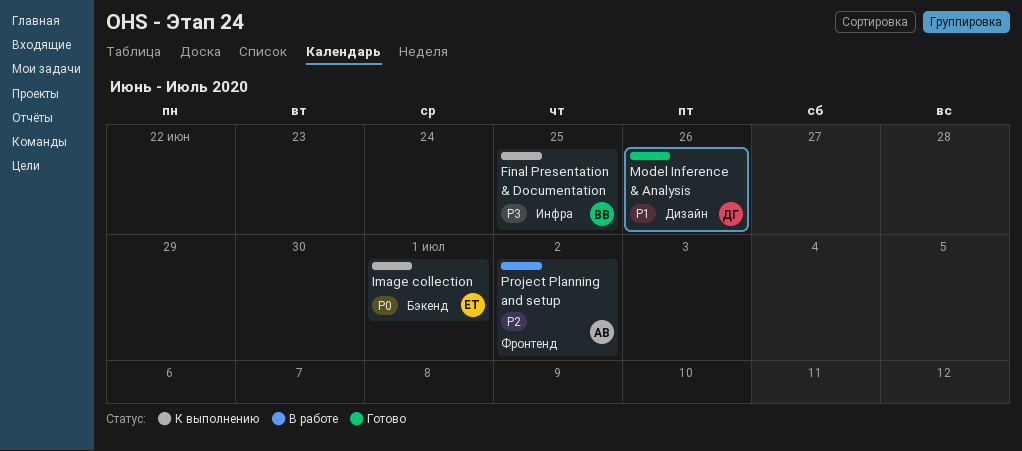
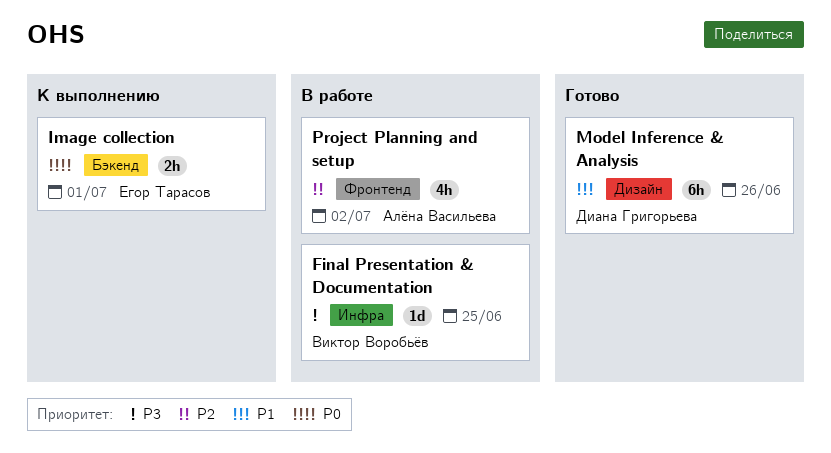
Final Presentation & Documentation, status: К выполнению -> В работе

